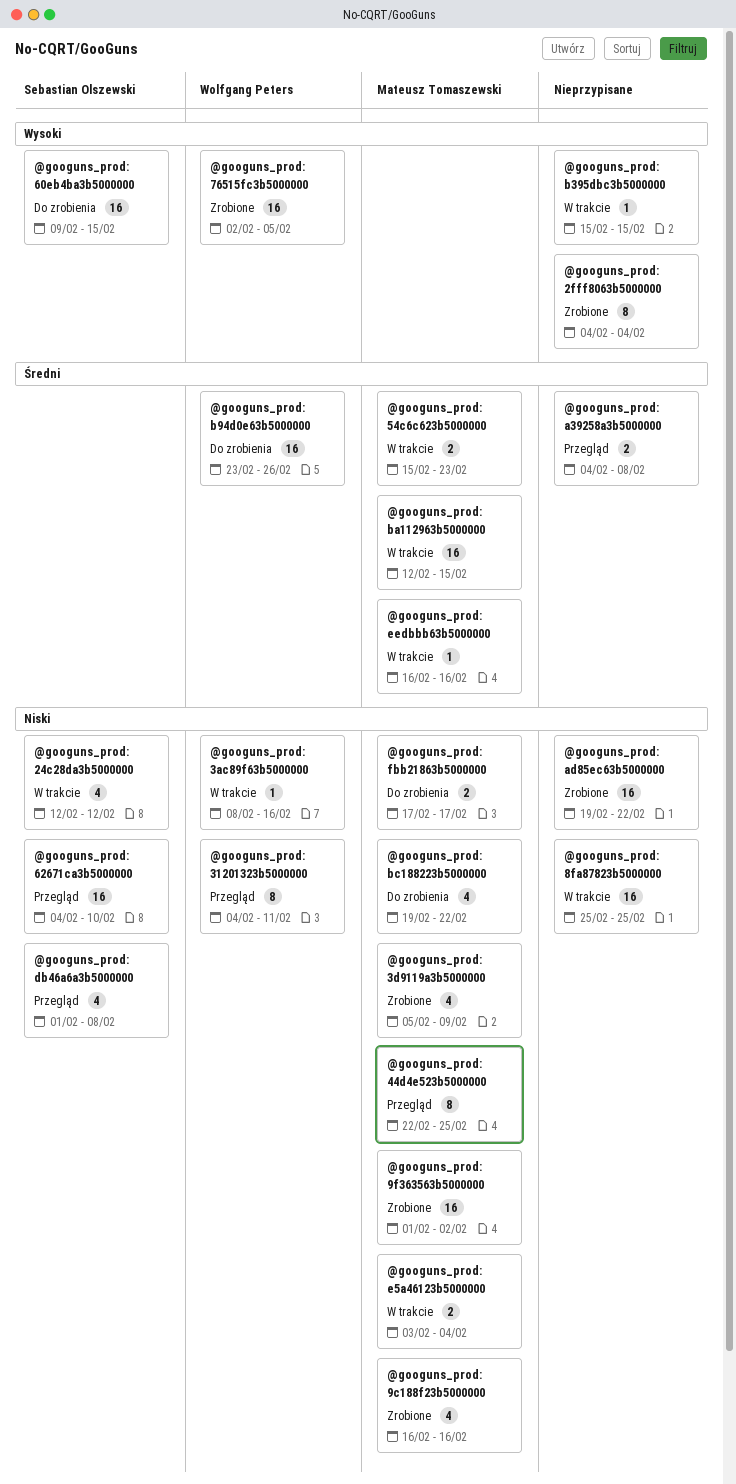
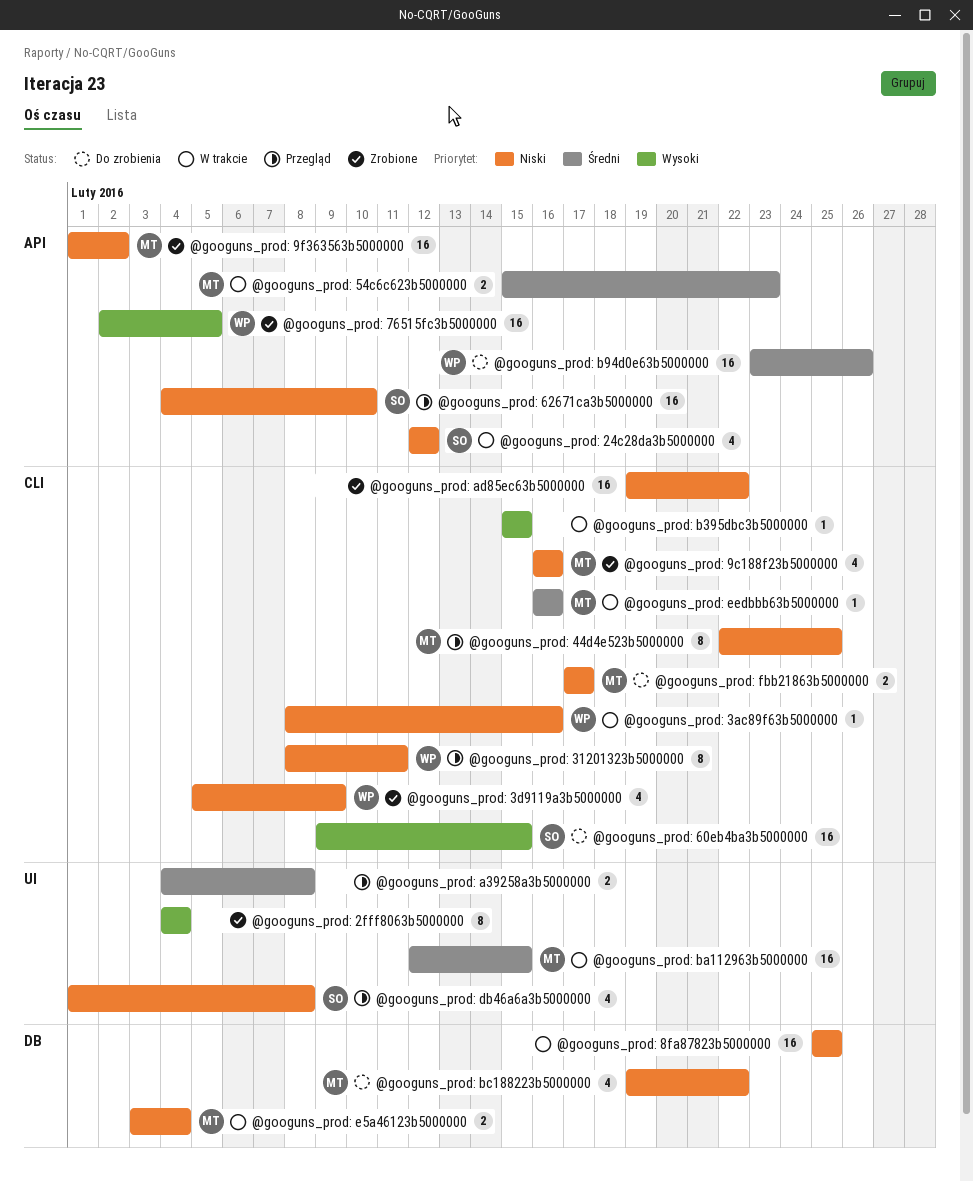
@googuns_prod: 31201323b5000000, start: Feb 4 -> Feb 8
@googuns_prod: 3d9119a3b5000000, owner: Mateusz Tomaszewski -> Wolfgang Peters

